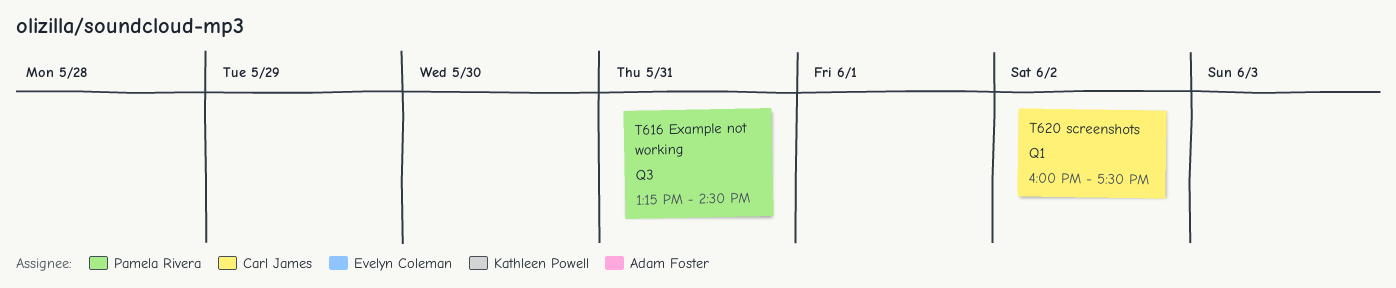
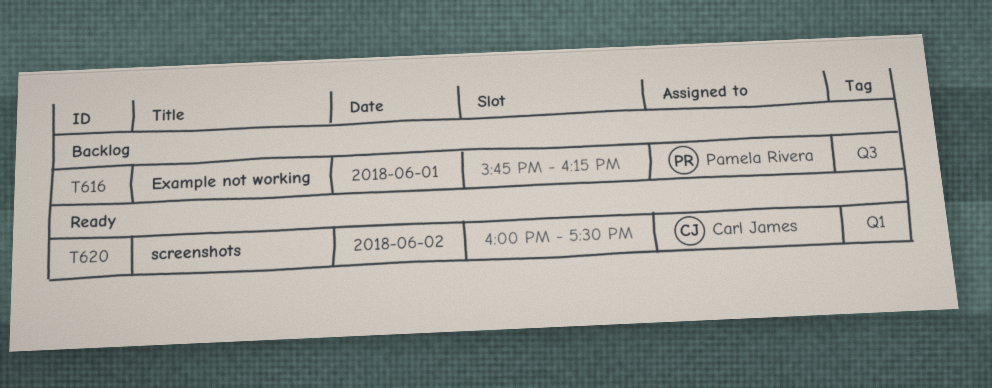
T616, day: May 31 -> Jun 1
T616, begins: 13:15 -> 15:45
T616, ends: 14:30 -> 16:15

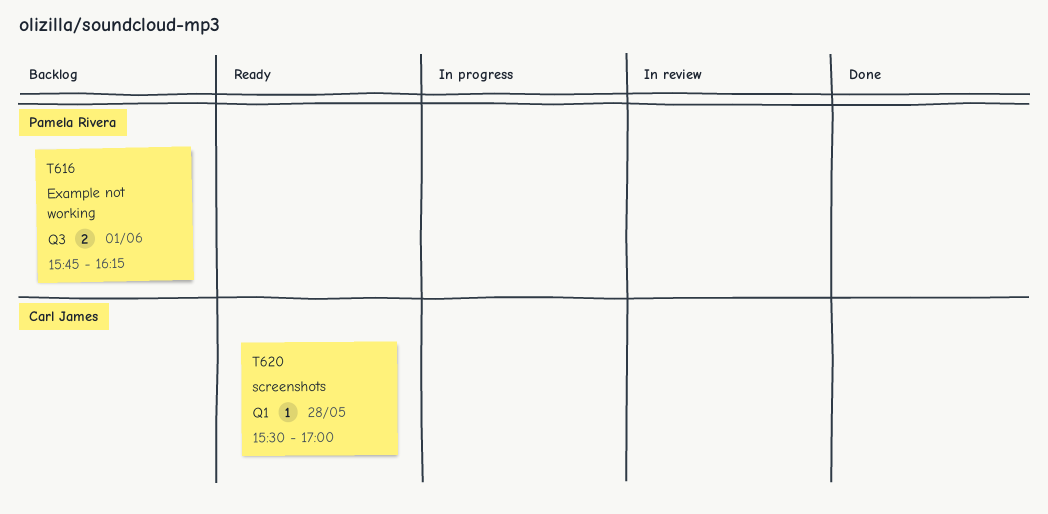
T620, day: Jun 2 -> May 28
T620, begins: 16:00 -> 15:30
T620, ends: 17:30 -> 17:00

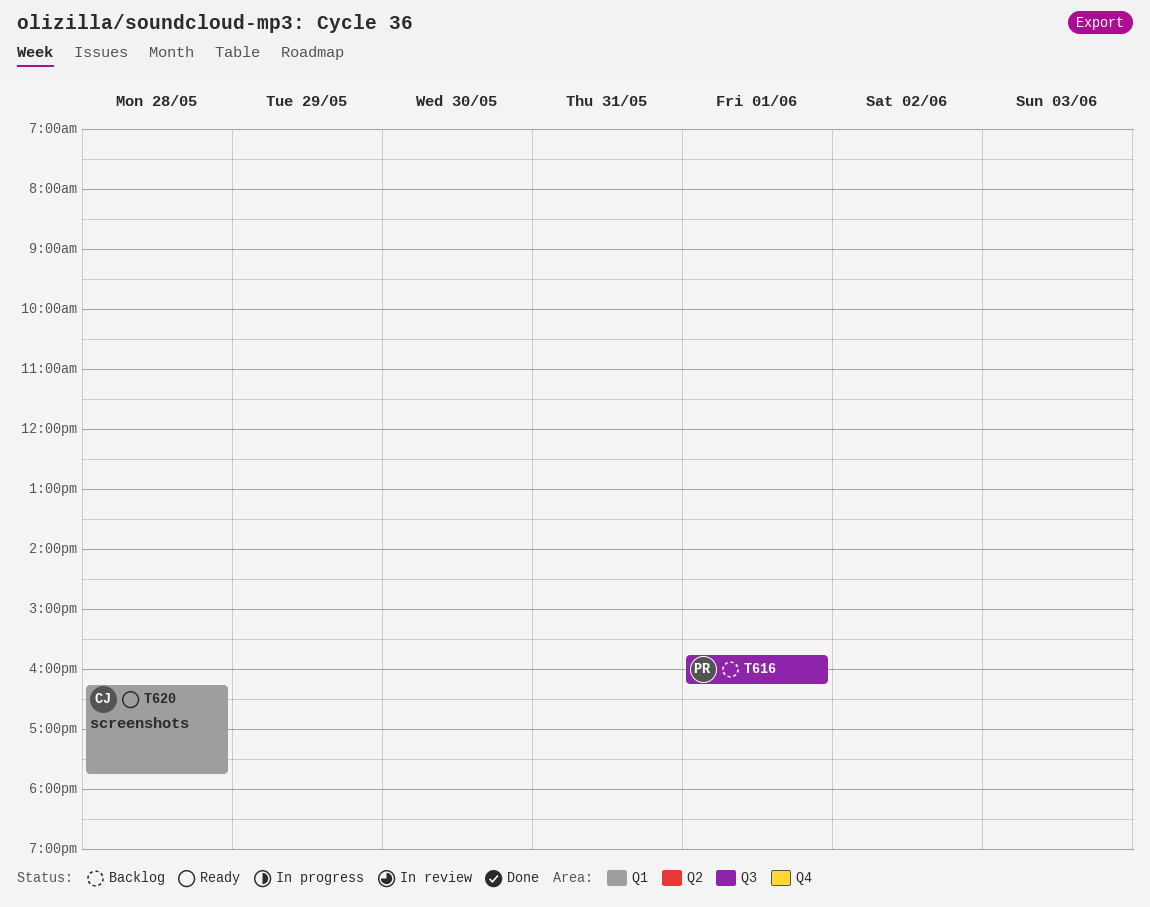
T620, begins: 15:30 -> 16:15
T620, ends: 17:00 -> 17:45

